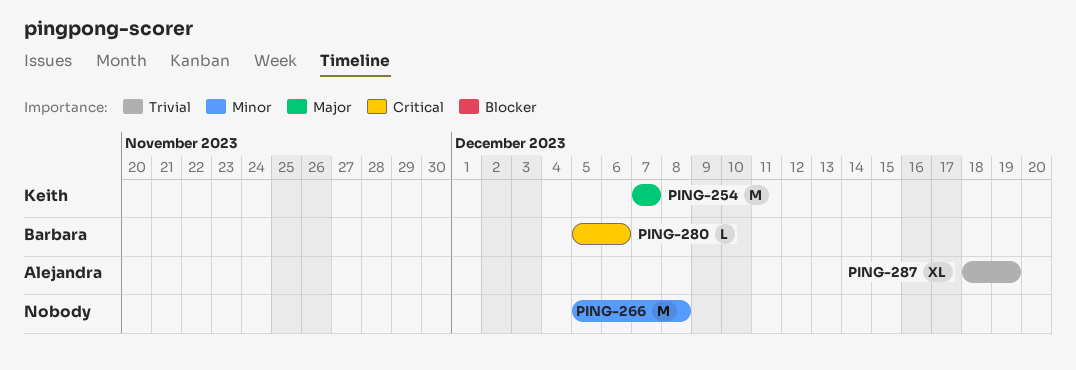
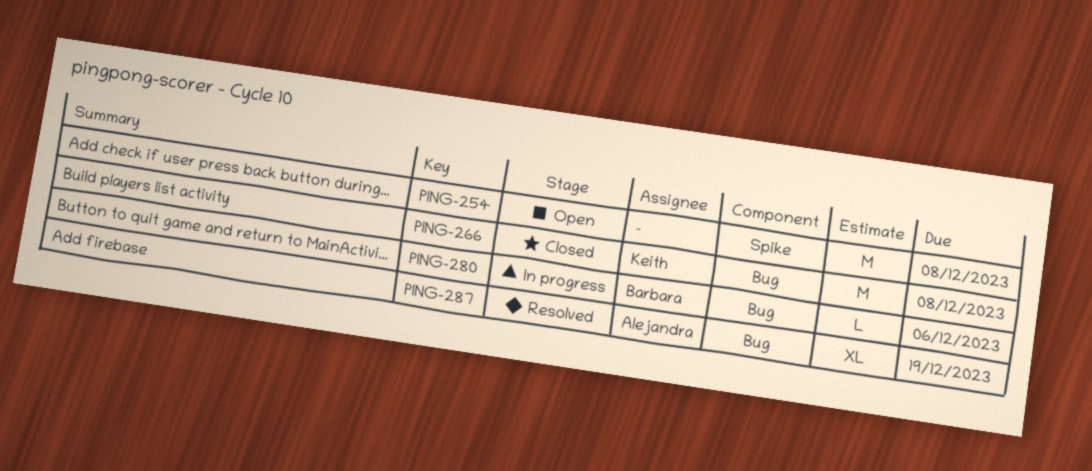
PING-254, owner: Keith -> none
PING-254, due: Dec 7 -> Dec 8
PING-266, owner: none -> Keith

